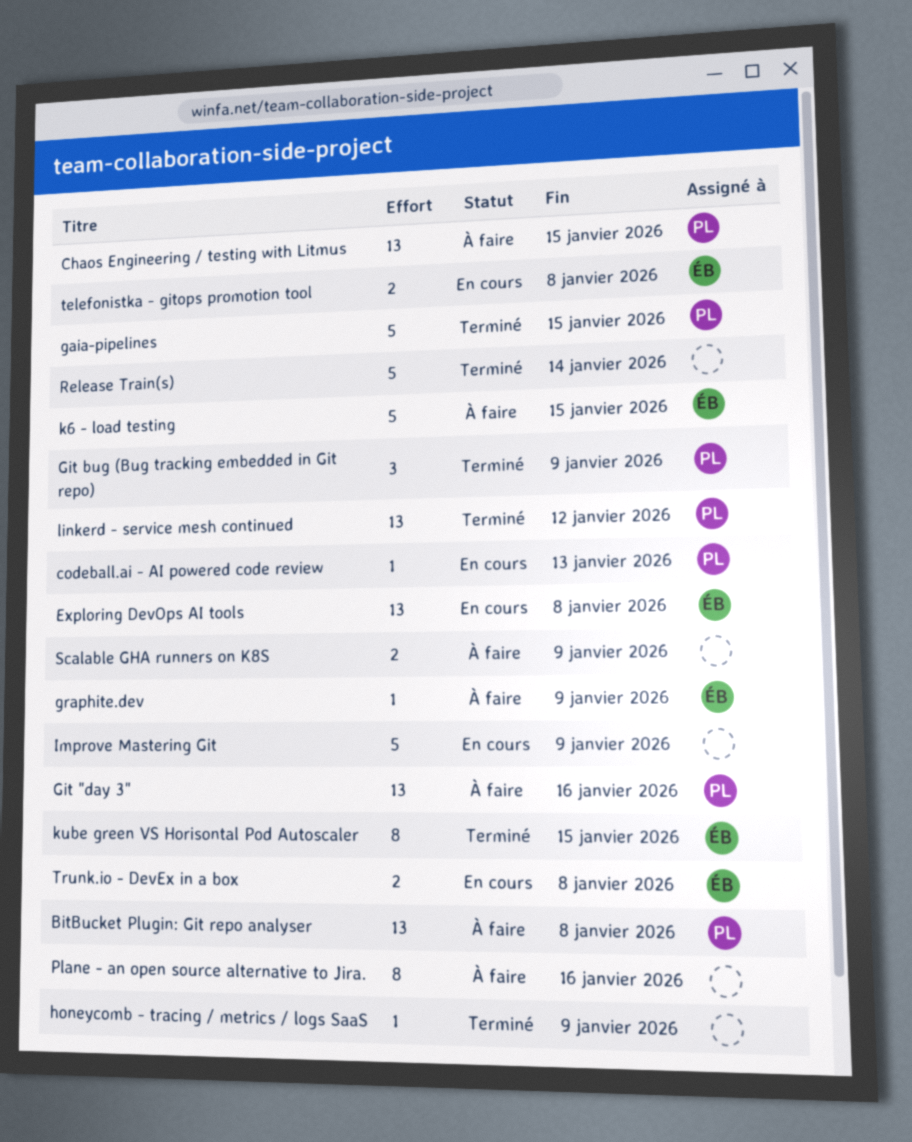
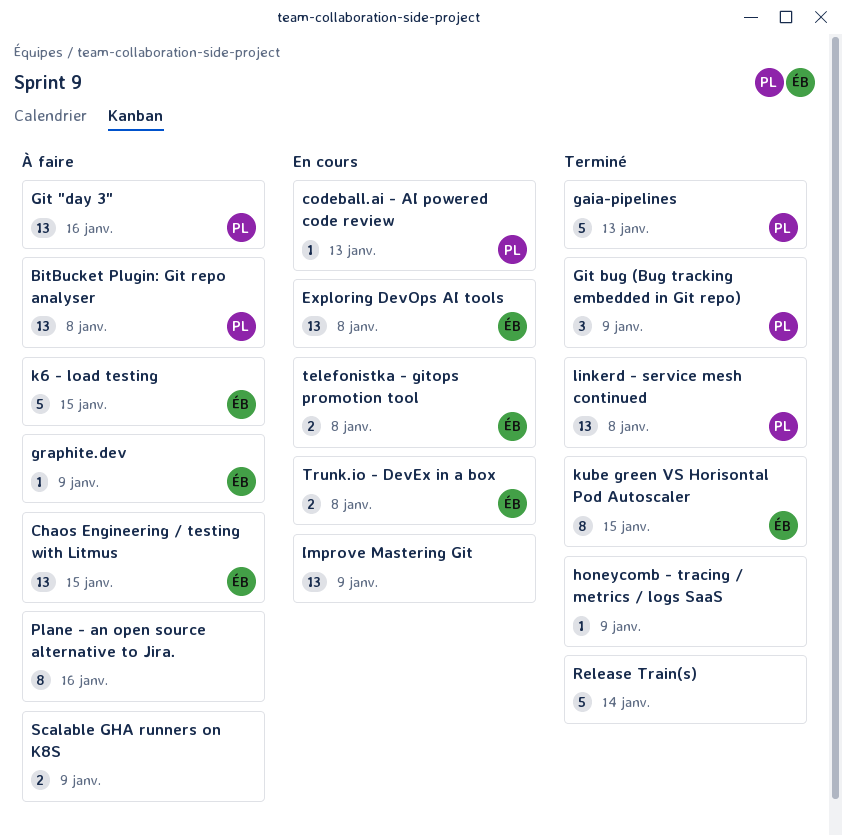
Chaos Engineering / testing with Litmus, owner: PL -> ÉB
gaia-pipelines, due: Jan 15 -> Jan 13
Improve Mastering Git, estimate: 5 -> 13
linkerd - service mesh continued, due: Jan 12 -> Jan 8

